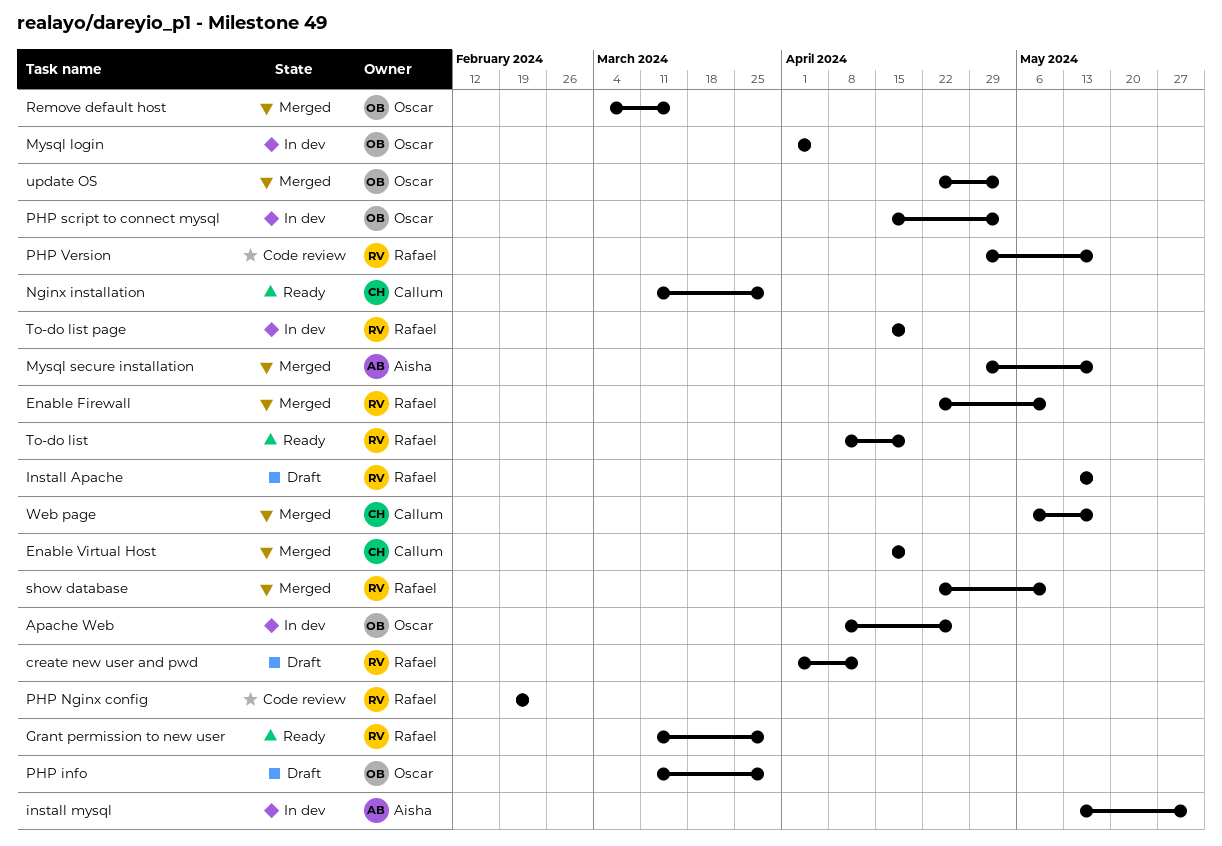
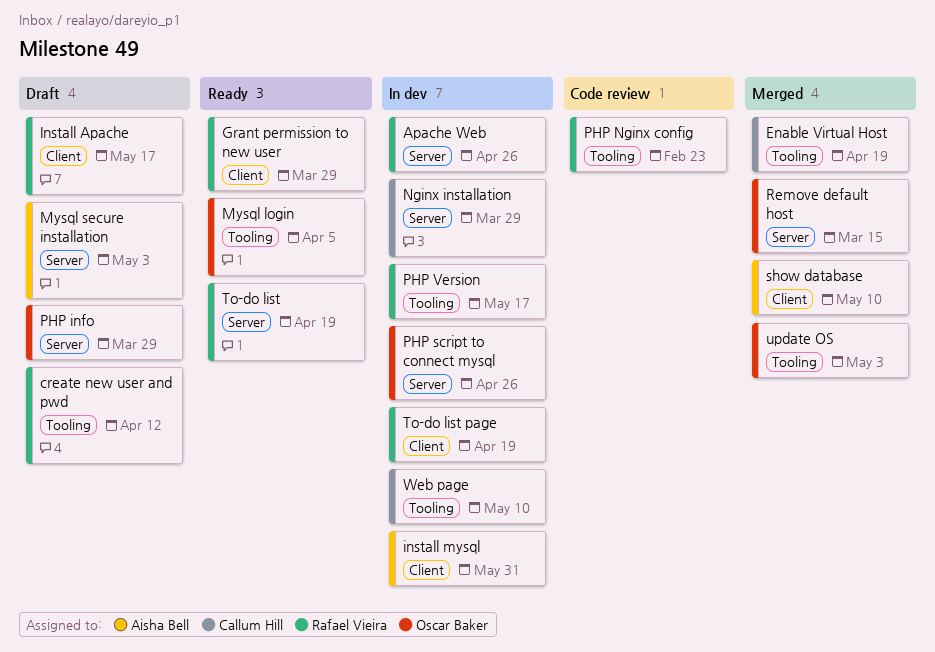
Apache Web, owner: Oscar Baker -> Rafael Vieira
Enable Firewall: present -> none
Mysql login, status: In dev -> Ready
Mysql secure installation, status: Merged -> Draft
Mysql secure installation, due: May 17 -> May 3
Nginx installation, status: Ready -> In dev
PHP script to connect mysql, due: May 3 -> Apr 26
PHP Version, status: Code review -> In dev
show database, owner: Rafael Vieira -> Aisha Bell
Web page, status: Merged -> In dev
Web page, due: May 17 -> May 10

